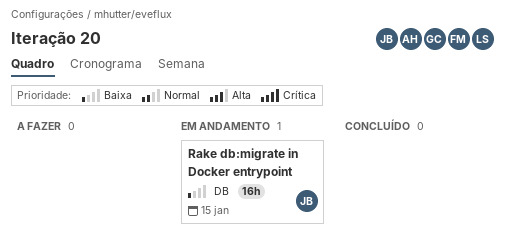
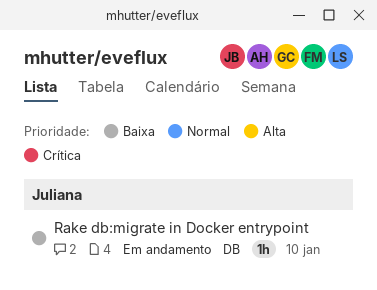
Rake db:migrate in Docker entrypoint, estimate: 16h -> 1h
Rake db:migrate in Docker entrypoint, due: Jan 15 -> Jan 10

